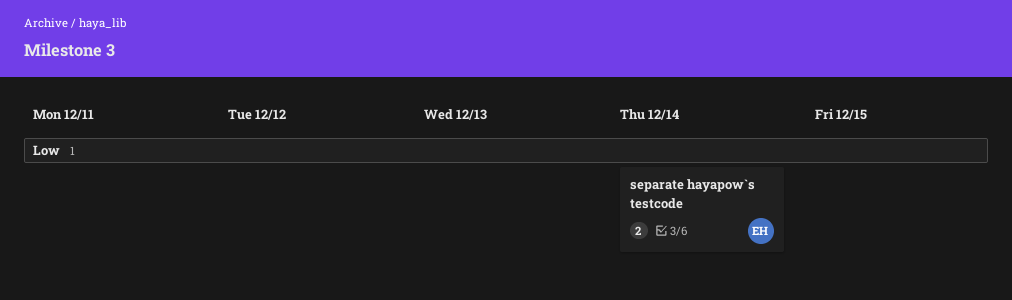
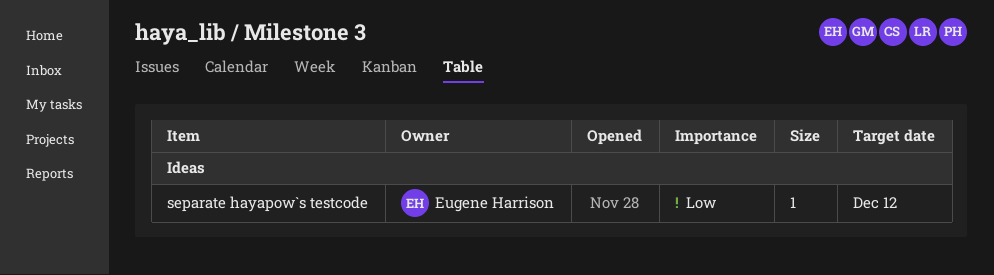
separate hayapow`s testcode, estimate: 2 -> 1
separate hayapow`s testcode, due: Dec 14 -> Dec 12

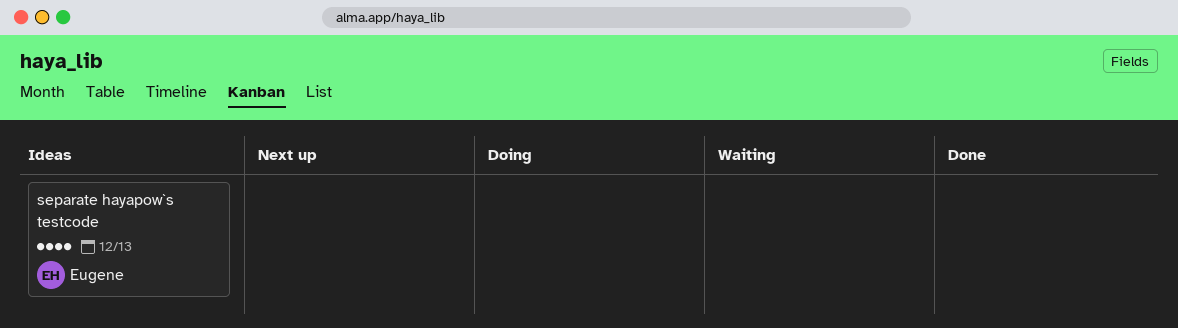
separate hayapow`s testcode, estimate: 1 -> 4
separate hayapow`s testcode, due: Dec 12 -> Dec 13

